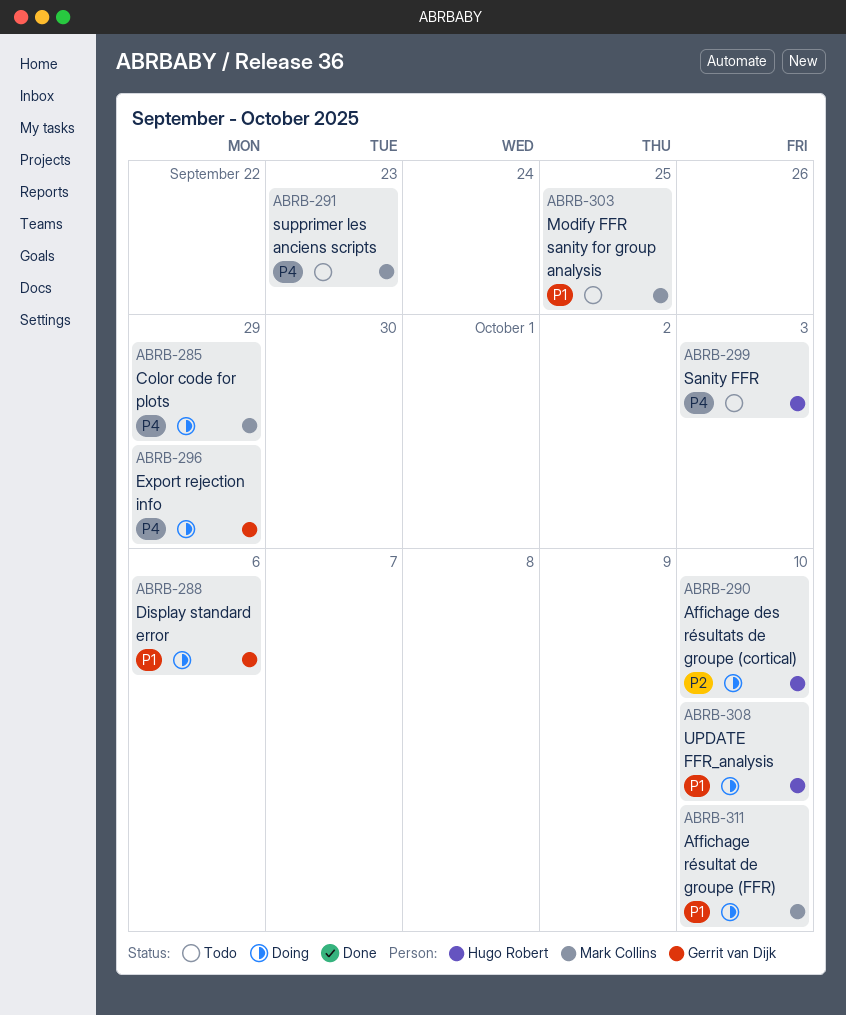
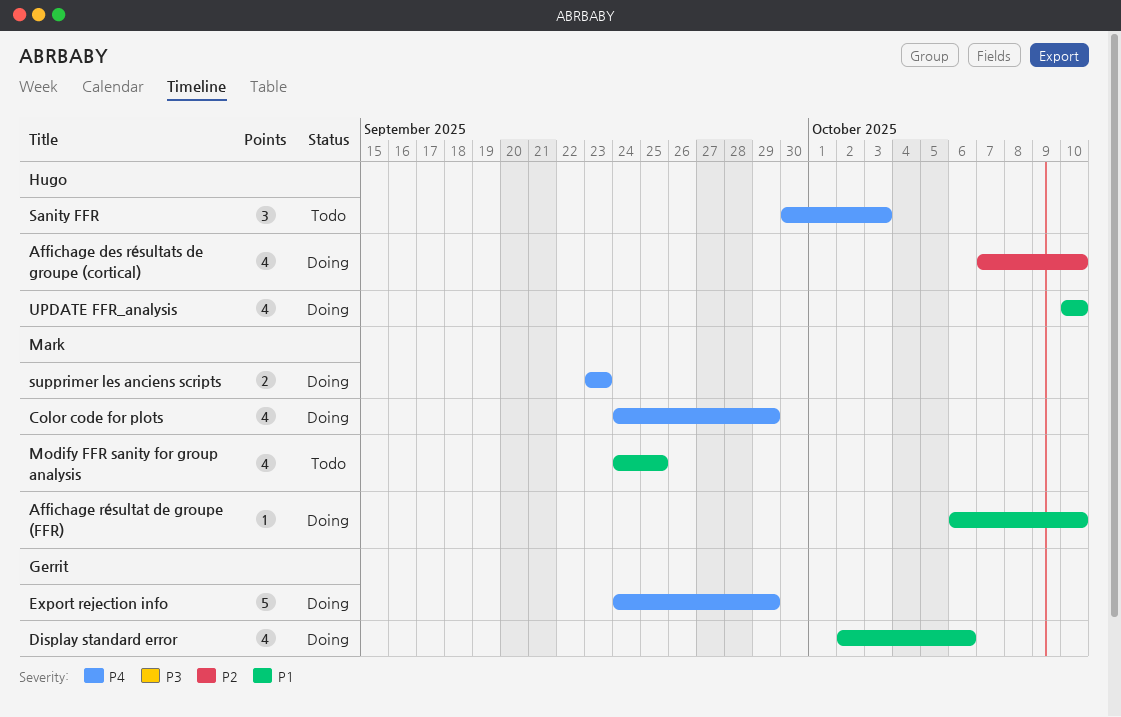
supprimer les anciens scripts, status: Todo -> Doing

